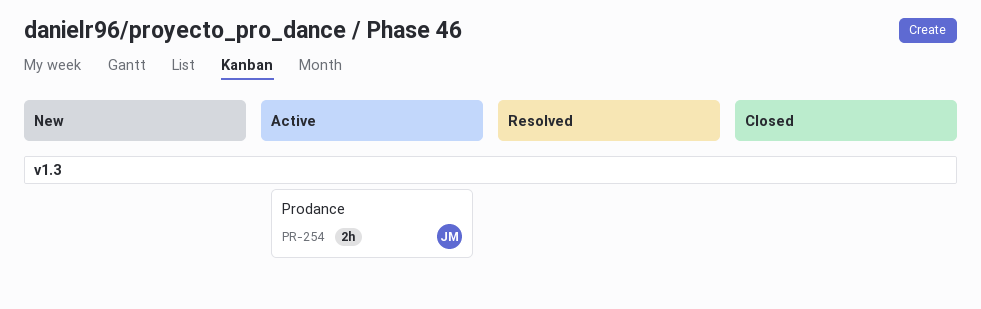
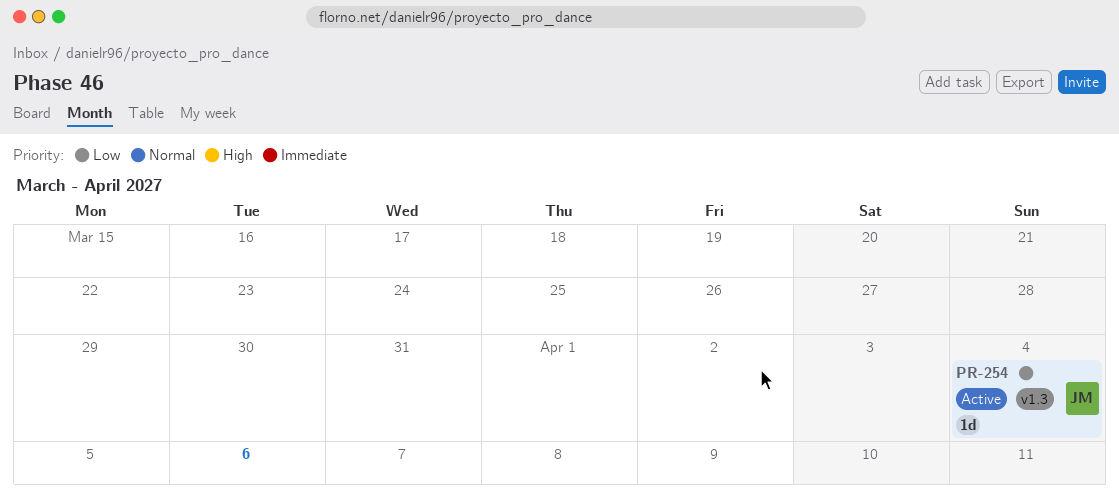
PR-254, estimate: 2h -> 1d

